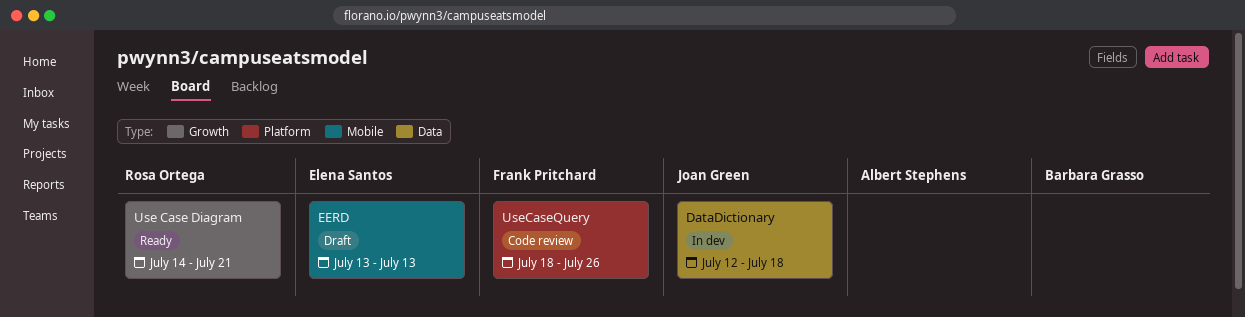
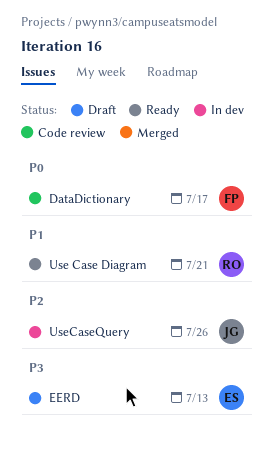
DataDictionary, status: In dev -> Code review
DataDictionary, owner: Joan Green -> Frank Pritchard
DataDictionary, due: Jul 18 -> Jul 17
UseCaseQuery, status: Code review -> In dev
UseCaseQuery, owner: Frank Pritchard -> Joan Green

